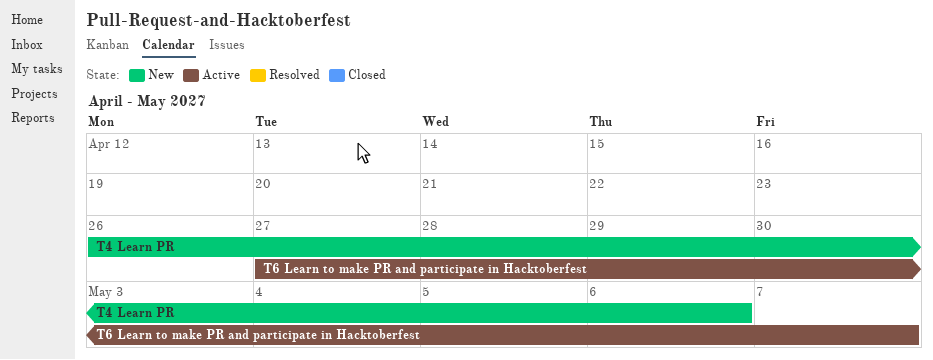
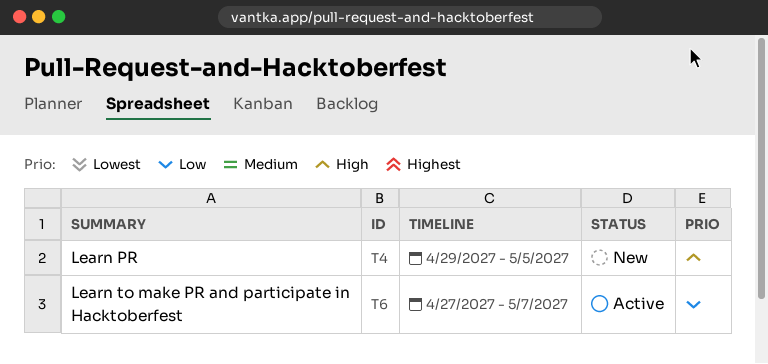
T4, start: Apr 26 -> Apr 29
T4, due: May 6 -> May 5

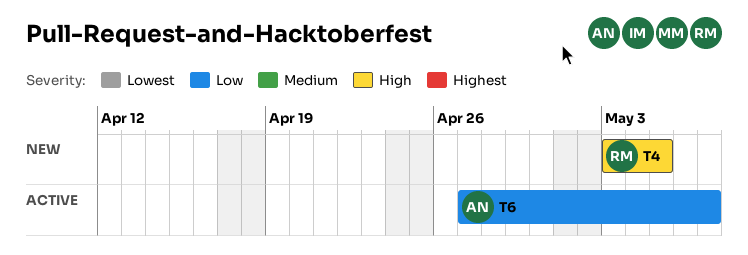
T4, start: Apr 29 -> May 3

